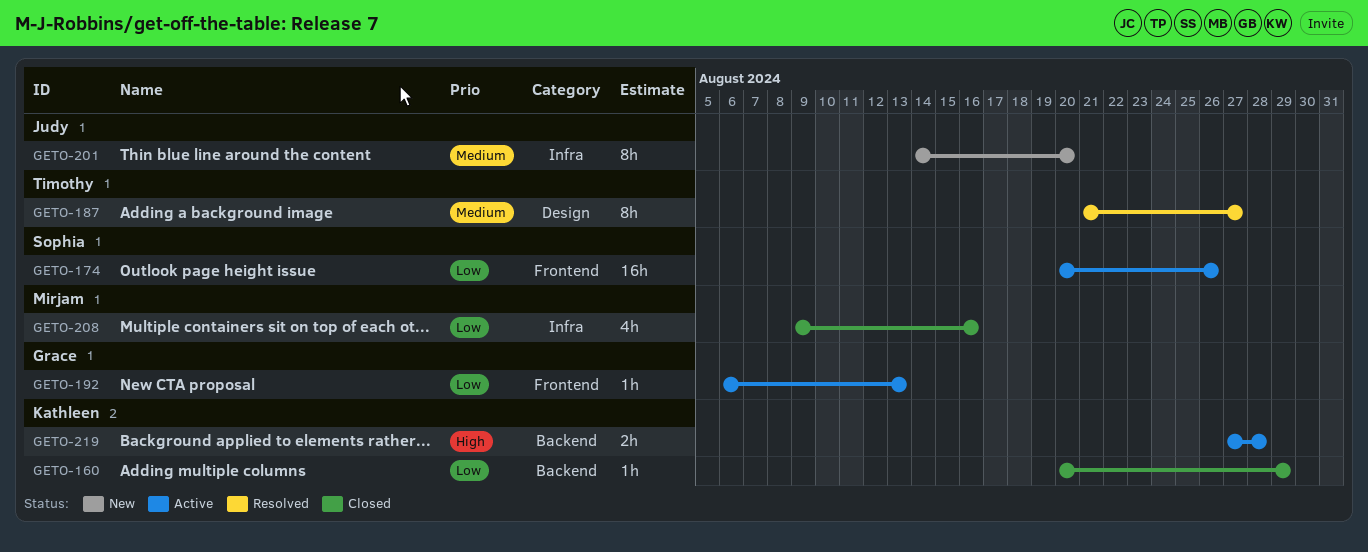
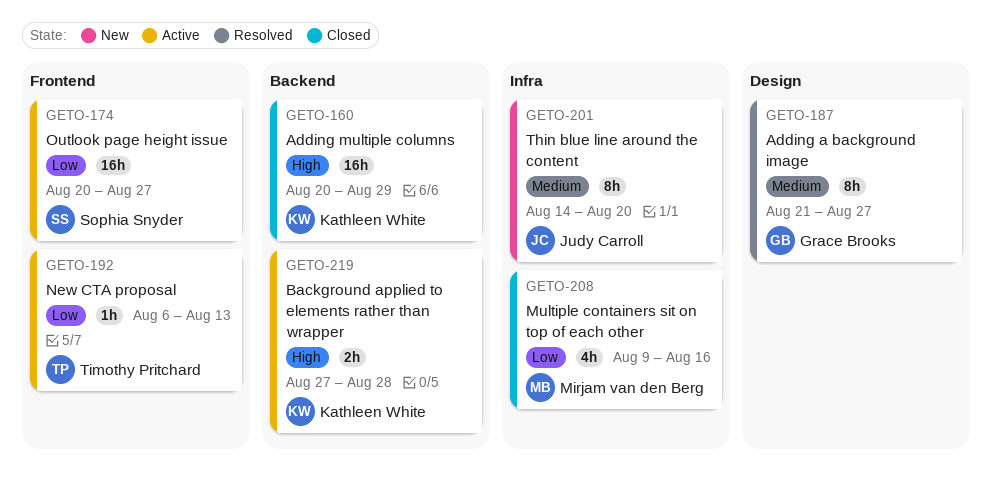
GETO-160, priority: Low -> High
GETO-160, estimate: 1h -> 16h
GETO-174, due: Aug 26 -> Aug 27
GETO-187, owner: Timothy Pritchard -> Grace Brooks
GETO-192, owner: Grace Brooks -> Timothy Pritchard

